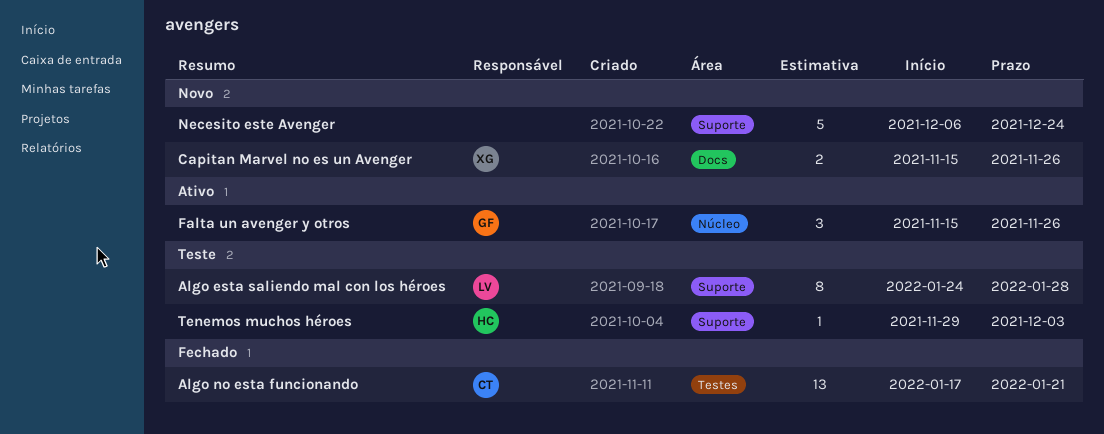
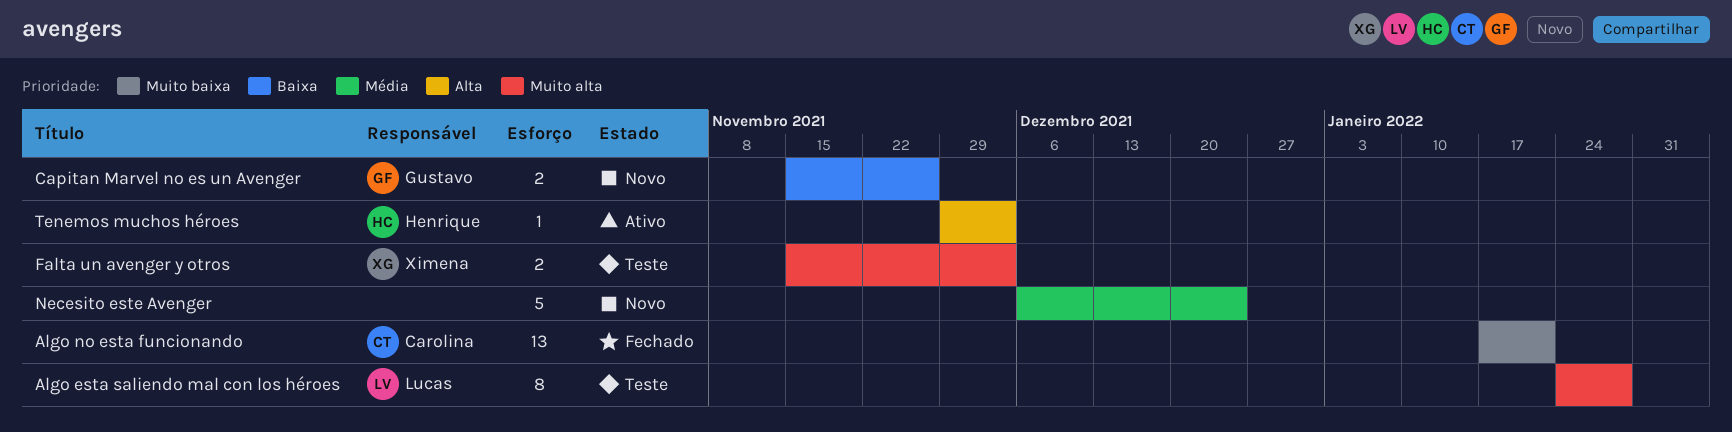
Capitan Marvel no es un Avenger, owner: Ximena -> Gustavo
Falta un avenger y otros, status: Ativo -> Teste
Falta un avenger y otros, owner: Gustavo -> Ximena
Falta un avenger y otros, estimate: 3 -> 2
Falta un avenger y otros, due: Nov 26 -> Dec 3
Tenemos muchos héroes, status: Teste -> Ativo

